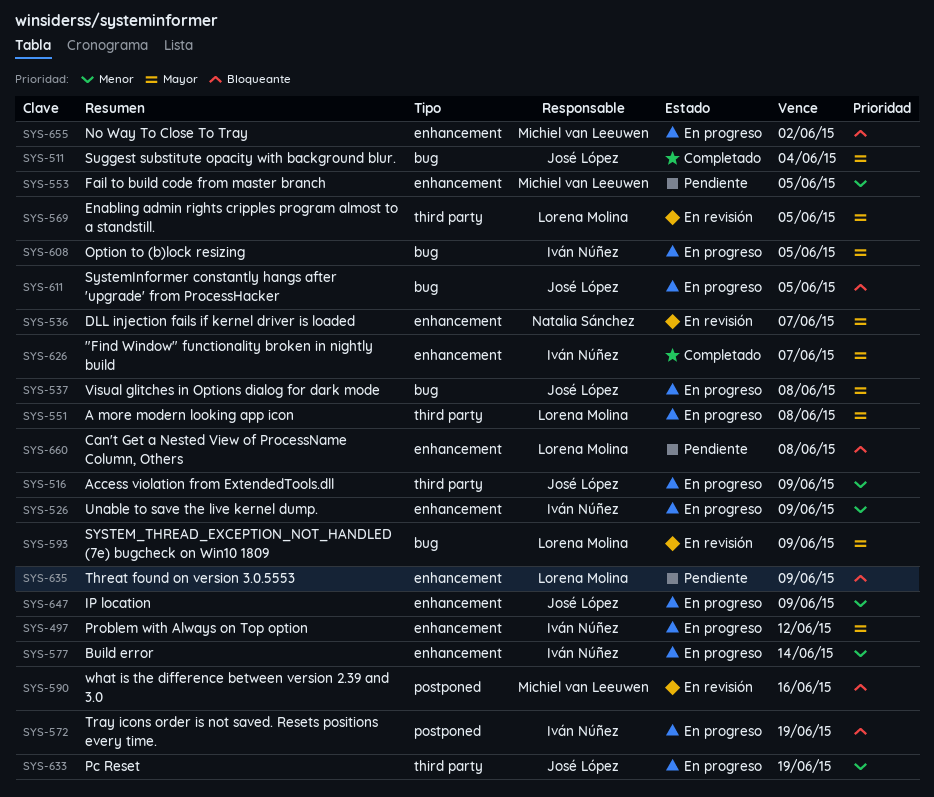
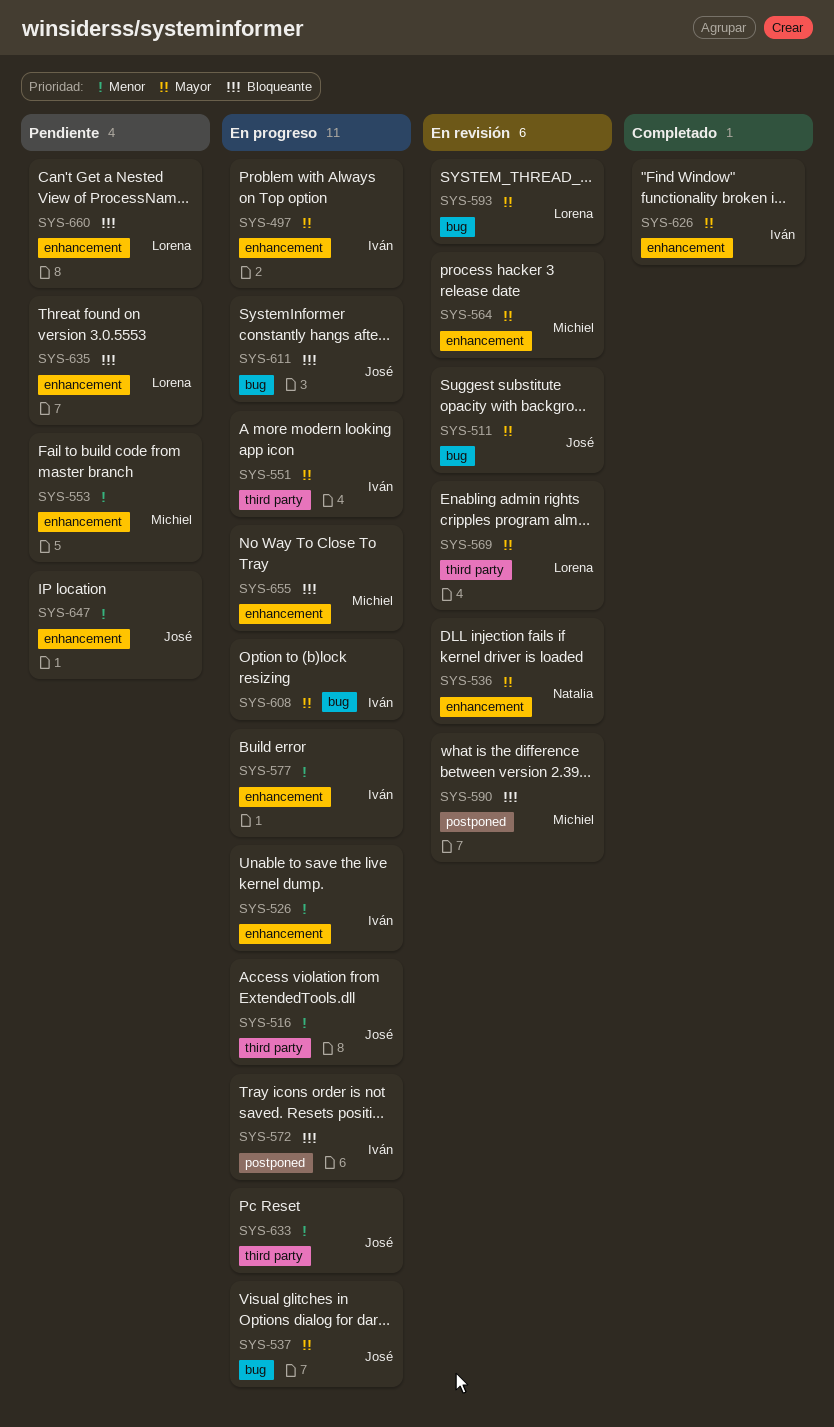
SYS-511, status: Completado -> En revisión
SYS-551, owner: Lorena Molina -> Iván Núñez
SYS-564: none -> present
SYS-647, status: En progreso -> Pendiente

